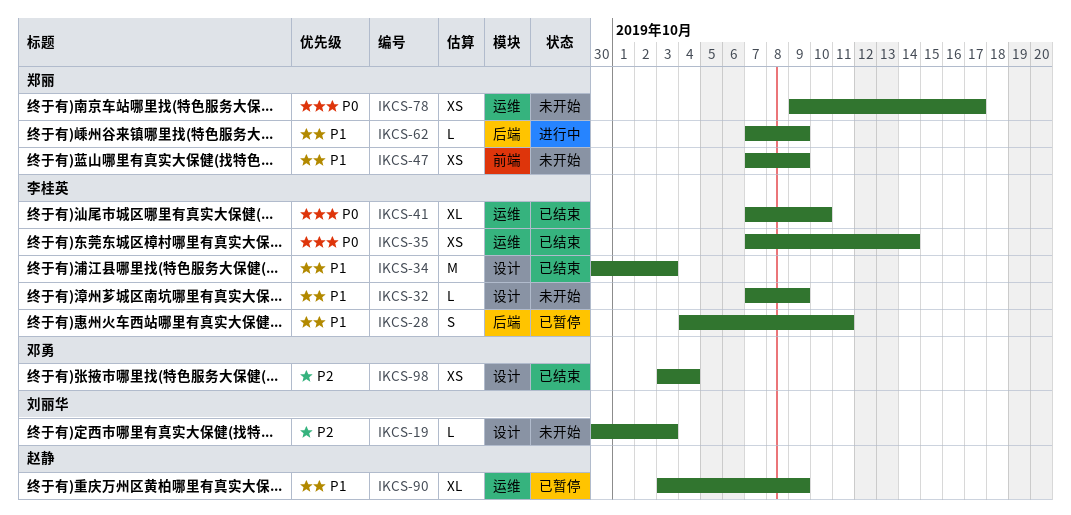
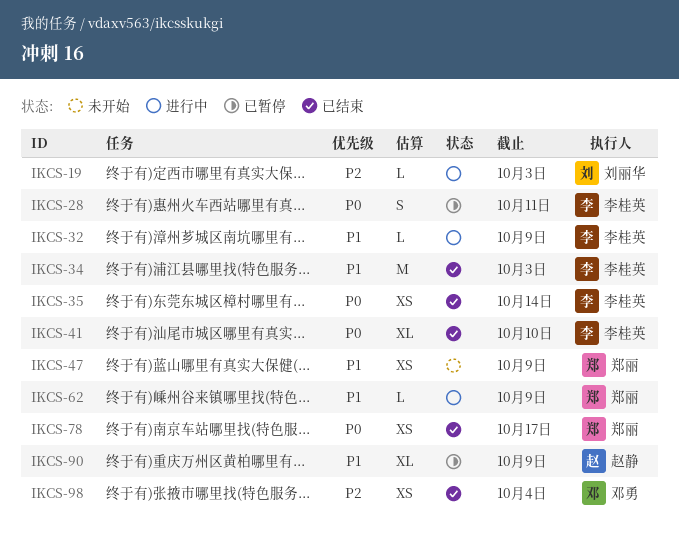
IKCS-19, status: 未开始 -> 进行中
IKCS-28, priority: P1 -> P0
IKCS-32, status: 未开始 -> 进行中
IKCS-78, status: 未开始 -> 已结束

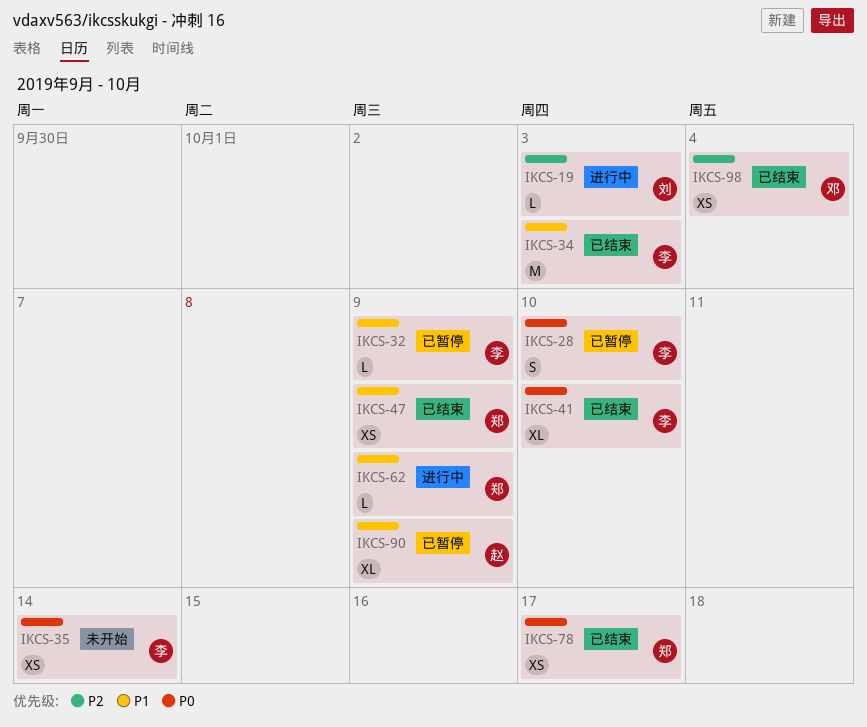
IKCS-28, due: Oct 11 -> Oct 10
IKCS-32, status: 进行中 -> 已暂停
IKCS-35, status: 已结束 -> 未开始
IKCS-47, status: 未开始 -> 已结束

